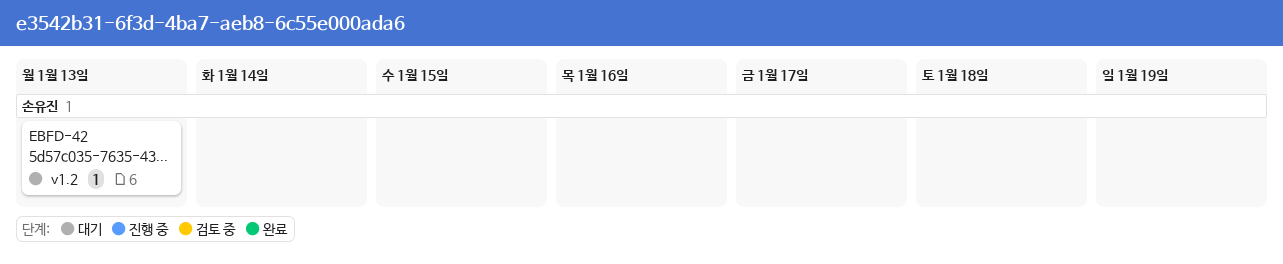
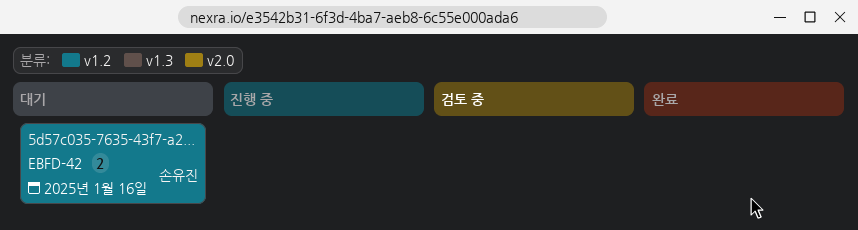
EBFD-42, estimate: 1 -> 2
EBFD-42, due: Jan 13 -> Jan 16

